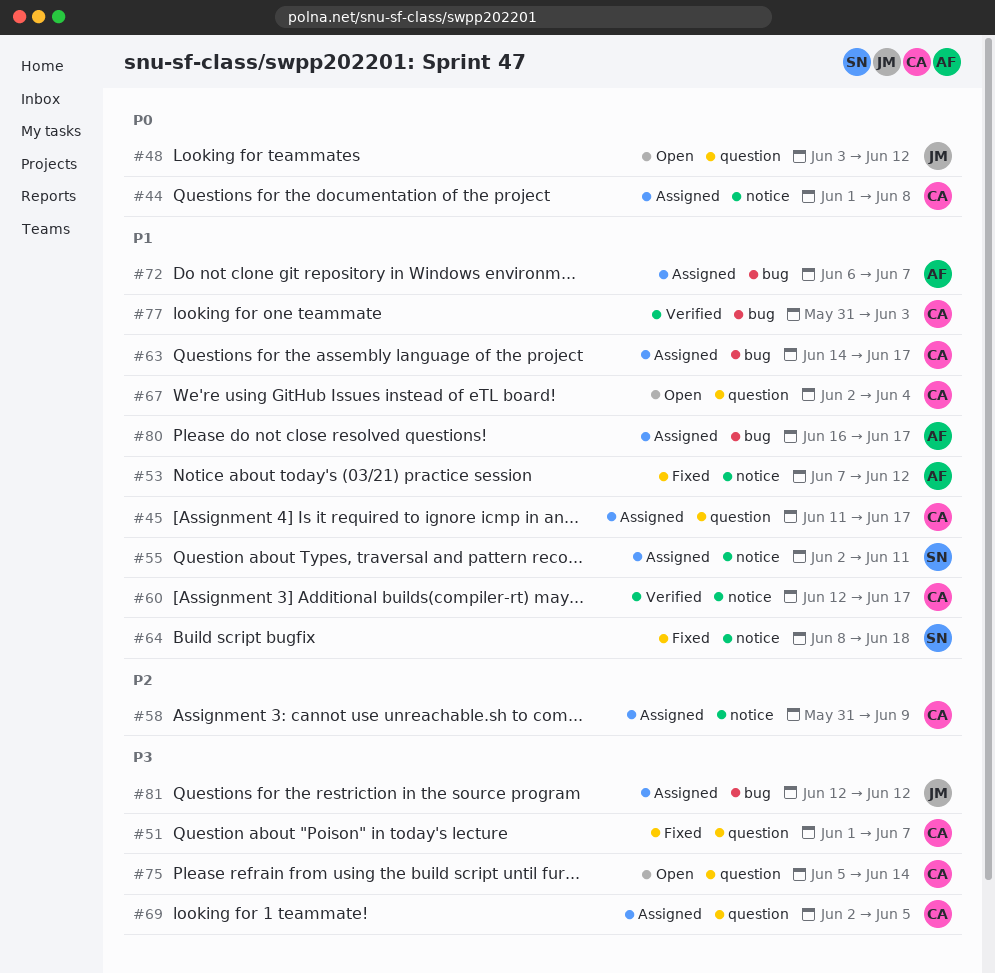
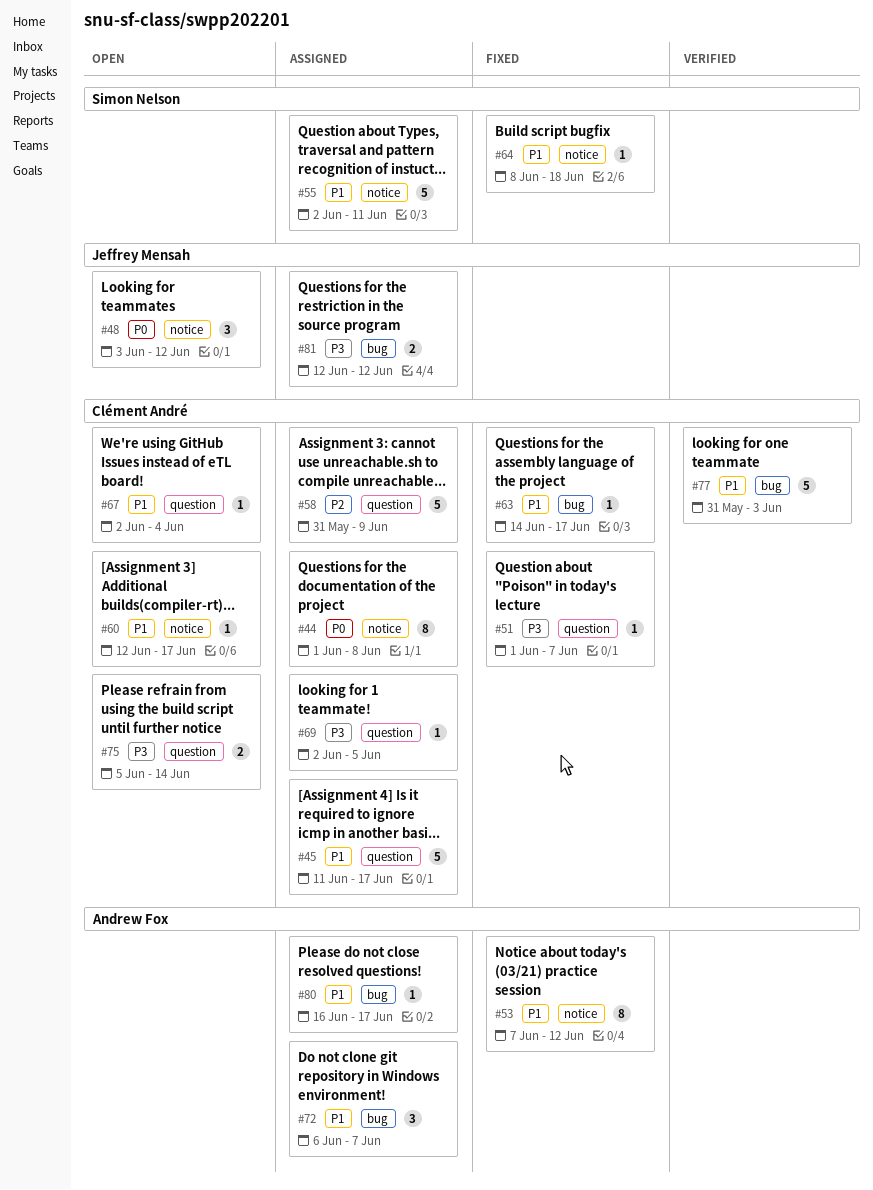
#48, label: question -> notice
#58, label: notice -> question
#60, status: Verified -> Open
#63, status: Assigned -> Fixed

